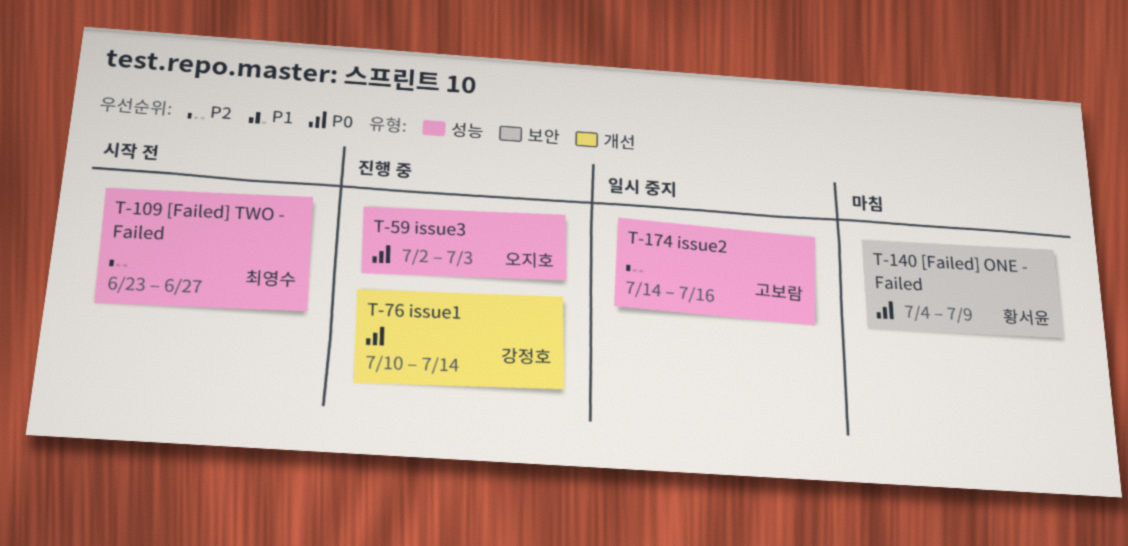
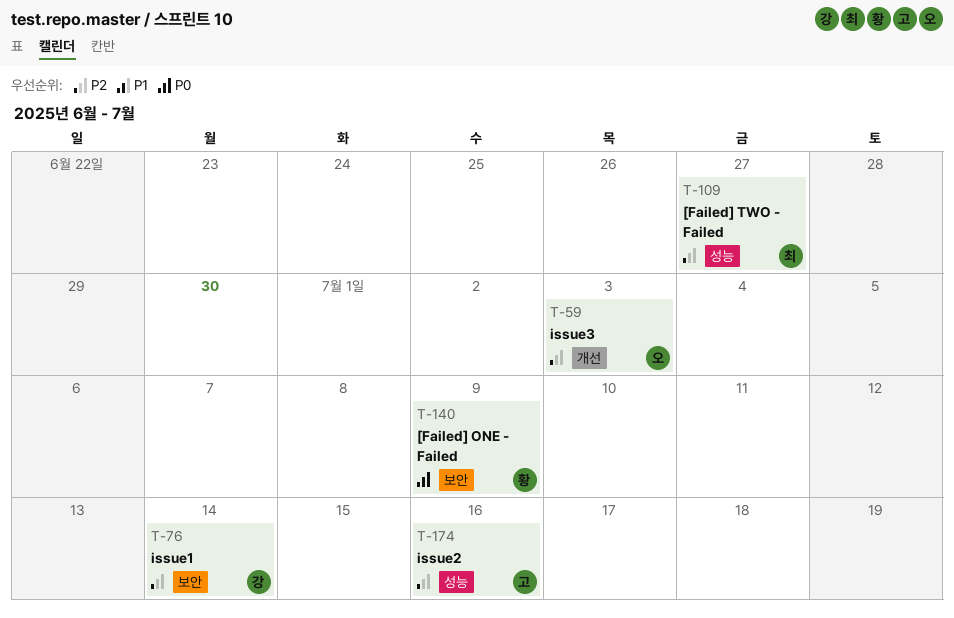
T-59, priority: P0 -> P2
T-59, label: 성능 -> 개선
T-76, priority: P0 -> P2
T-76, label: 개선 -> 보안

